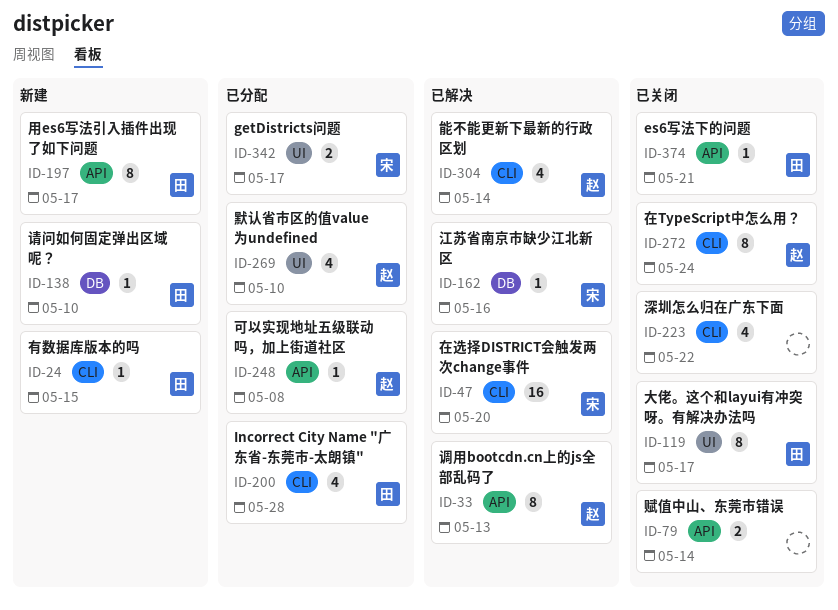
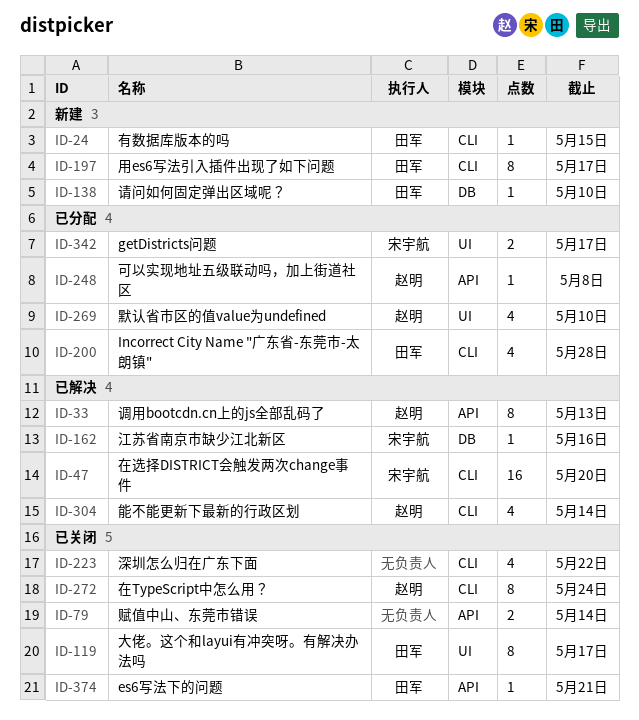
ID-197, label: API -> CLI

